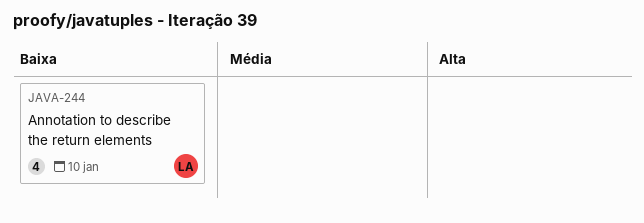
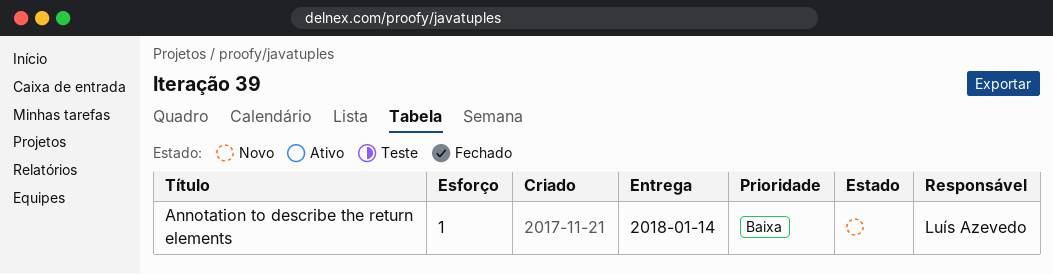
Annotation to describe the return elements, estimate: 4 -> 1
Annotation to describe the return elements, due: Jan 10 -> Jan 14

